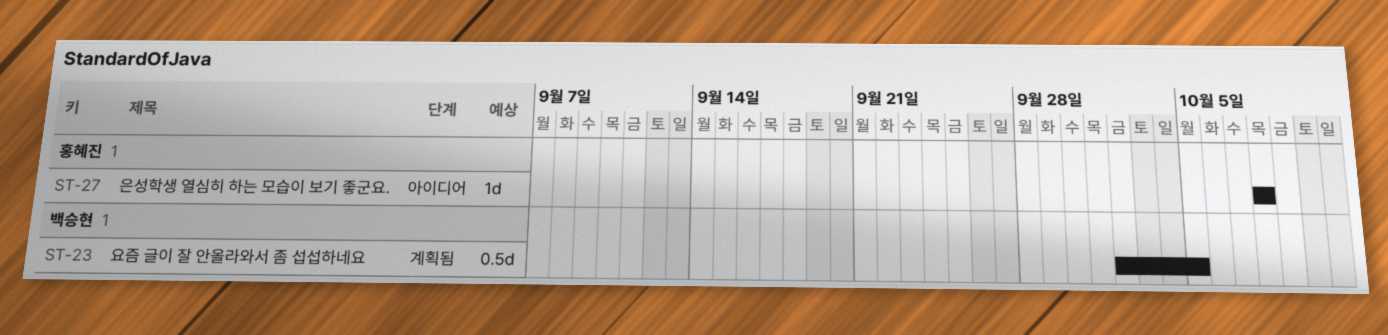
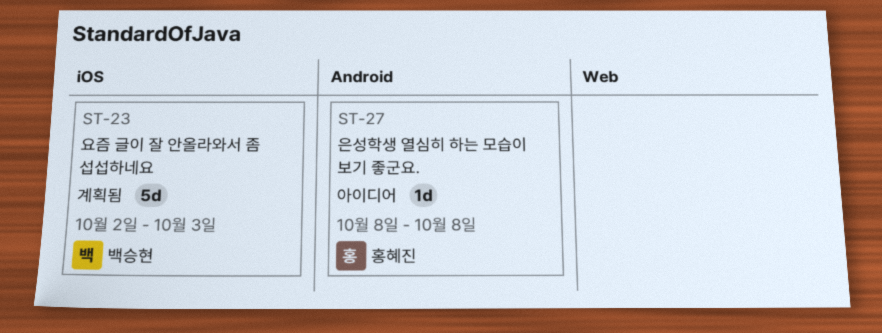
ST-23, estimate: 0.5d -> 5d
ST-23, due: Oct 5 -> Oct 3

